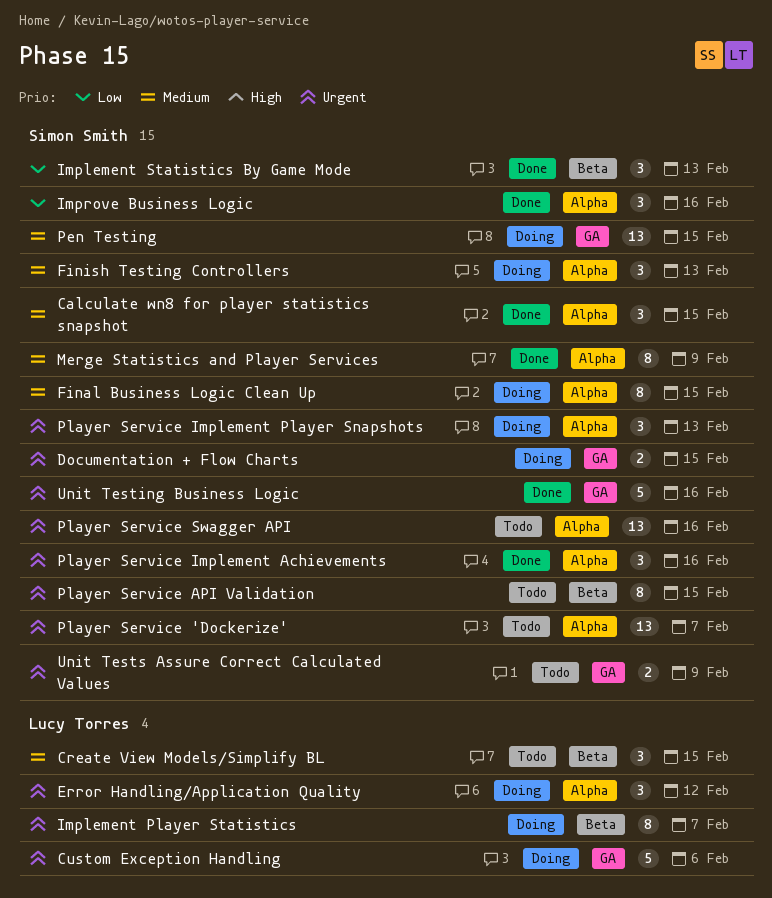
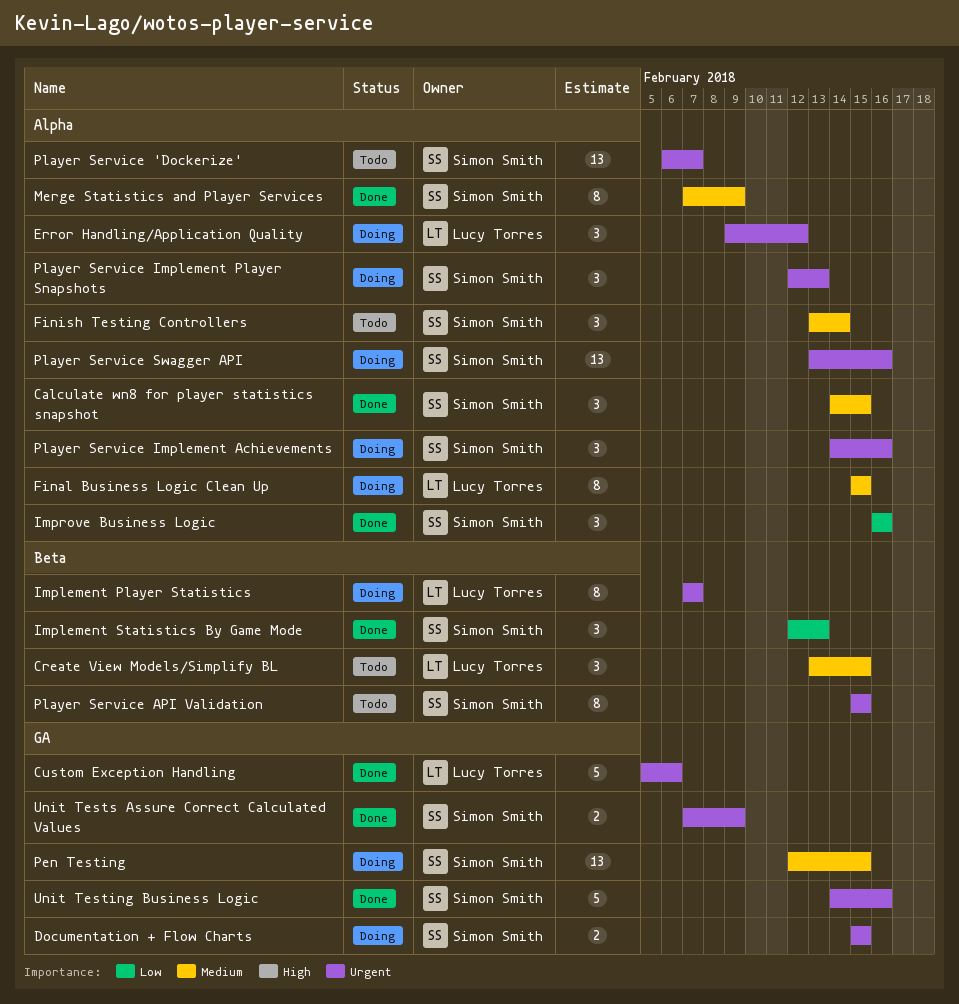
Custom Exception Handling, status: Doing -> Done
Final Business Logic Clean Up, owner: Simon Smith -> Lucy Torres
Finish Testing Controllers, status: Doing -> Todo
Finish Testing Controllers, due: Feb 13 -> Feb 14
Player Service Implement Achievements, status: Done -> Doing
Player Service Swagger API, status: Todo -> Doing
Unit Tests Assure Correct Calculated Values, status: Todo -> Done

